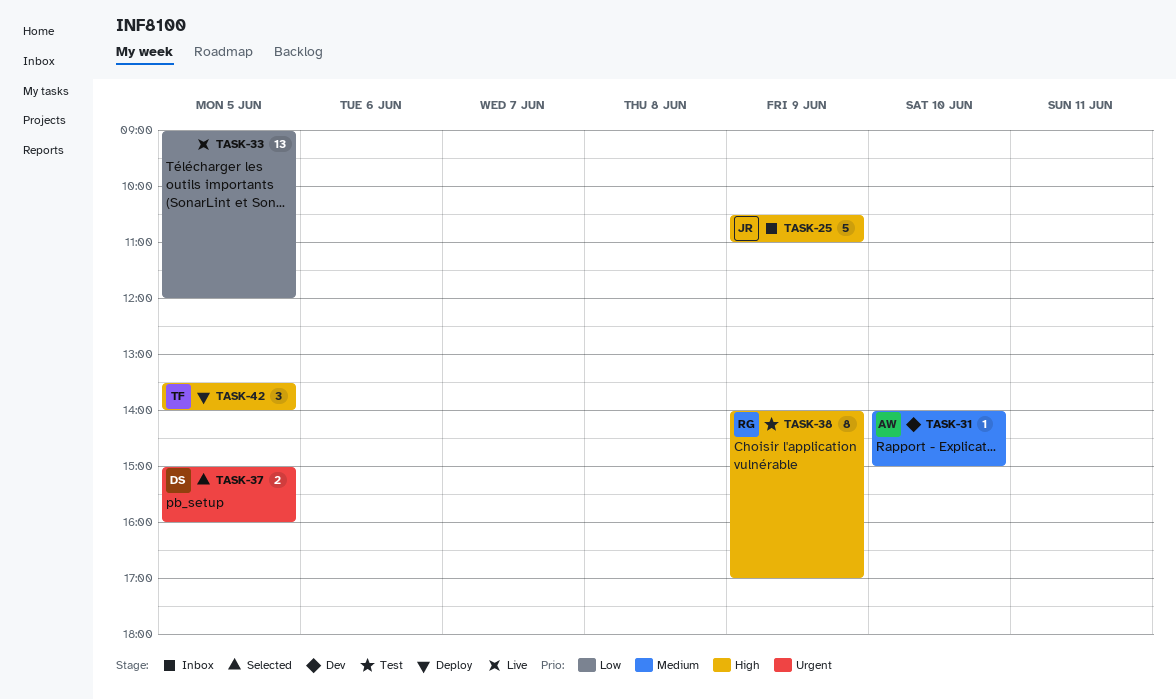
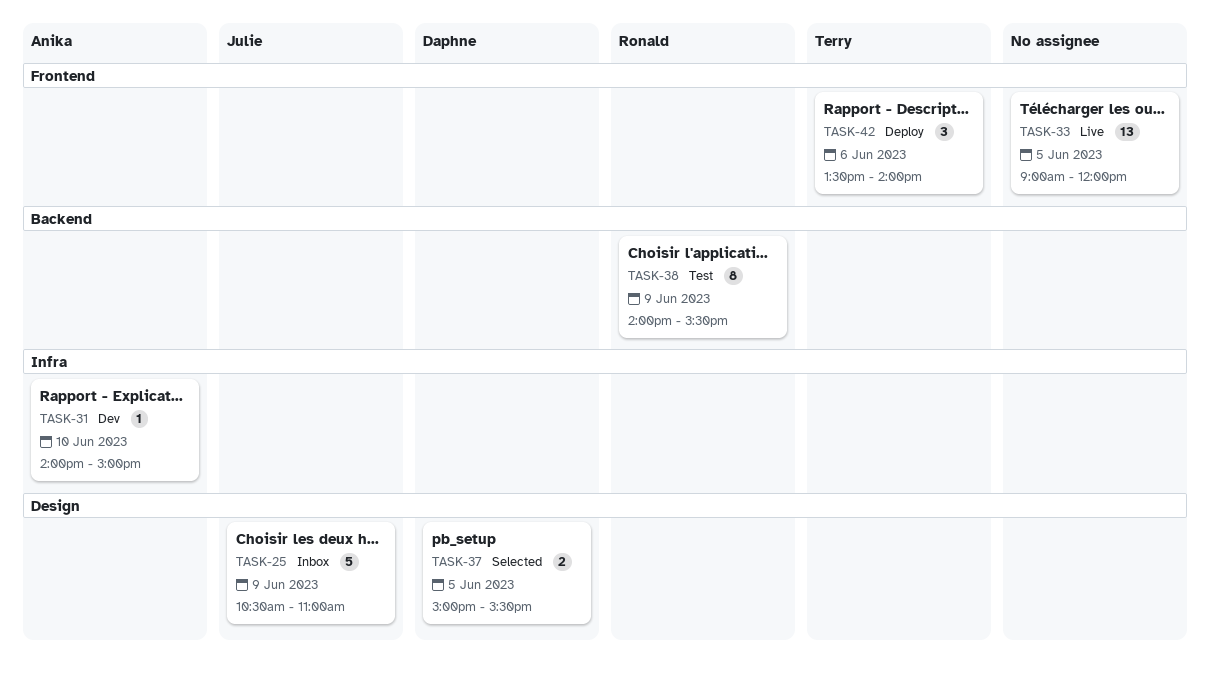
TASK-37, ends: 16:00 -> 15:30
TASK-38, ends: 17:00 -> 15:30
TASK-42, day: Jun 5 -> Jun 6

